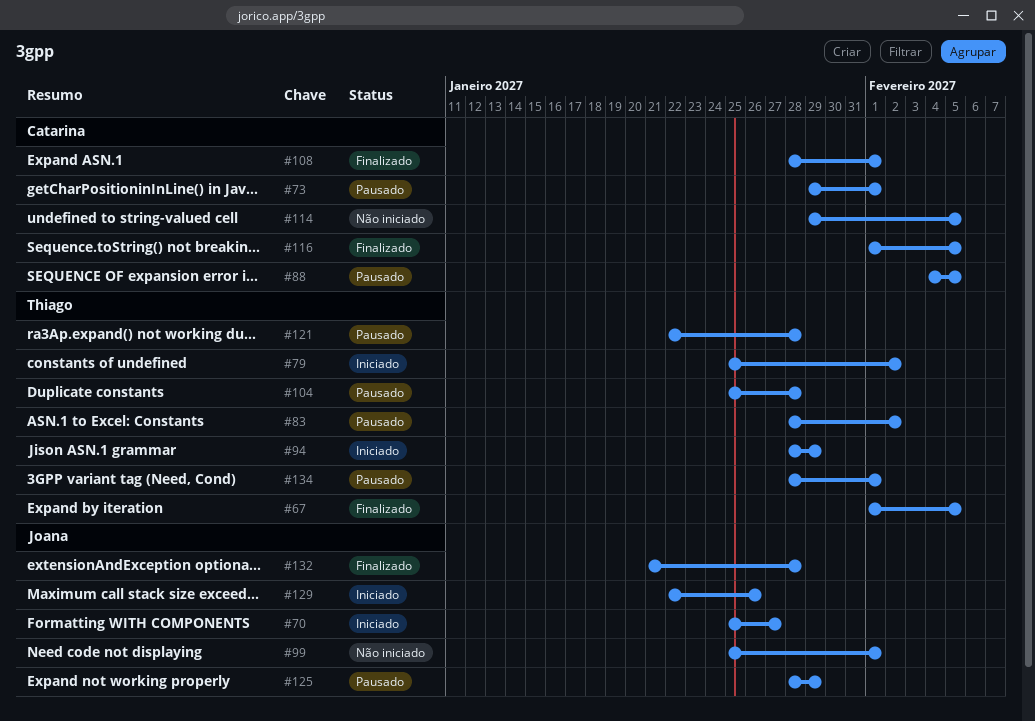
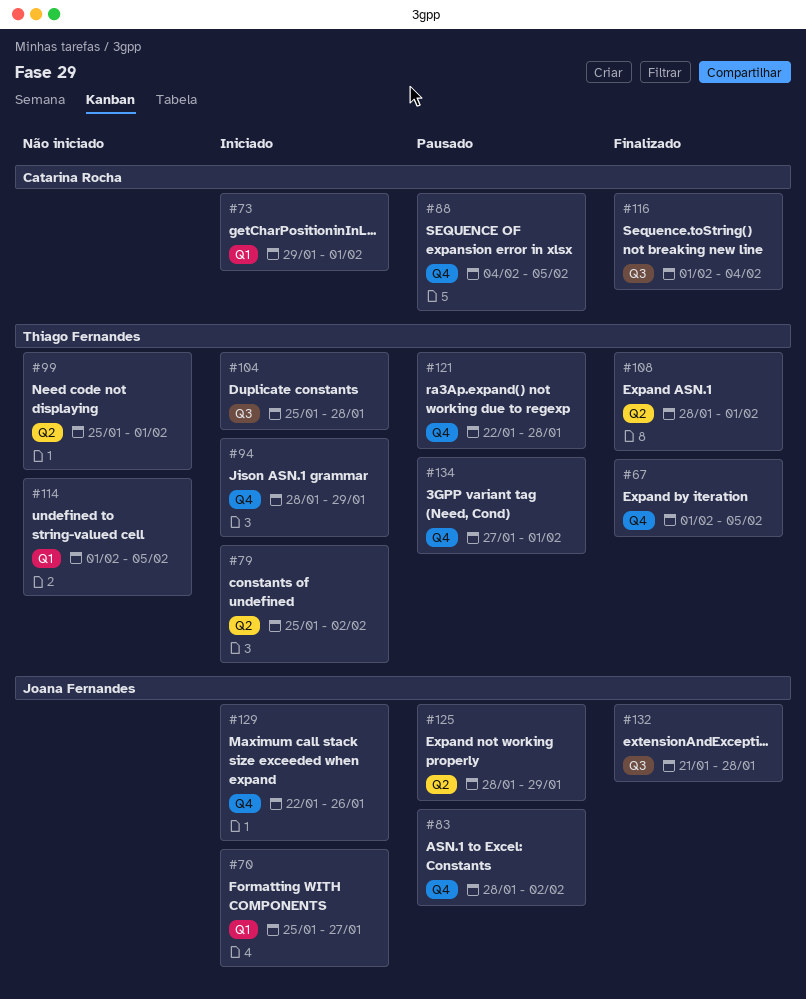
#73, status: Pausado -> Iniciado
#83, owner: Thiago Fernandes -> Joana Fernandes
#99, owner: Joana Fernandes -> Thiago Fernandes
#104, status: Pausado -> Iniciado
#108, owner: Catarina Rocha -> Thiago Fernandes
#114, owner: Catarina Rocha -> Thiago Fernandes
#114, start: Jan 29 -> Feb 1
#116, due: Feb 5 -> Feb 4
#134, start: Jan 28 -> Jan 27

